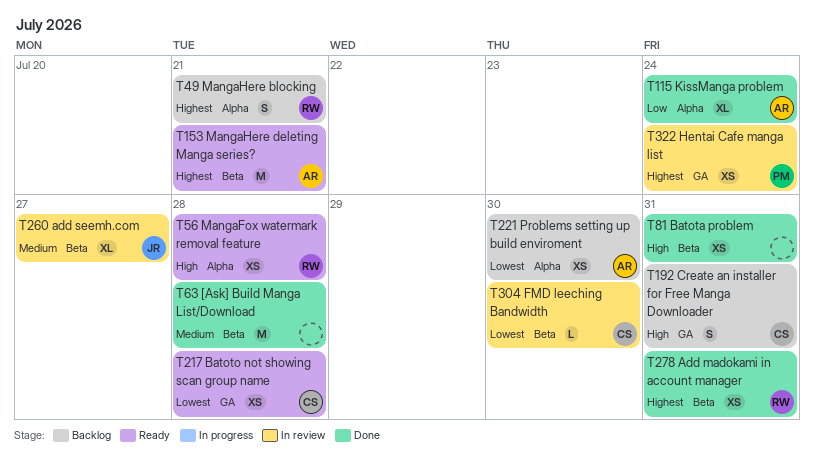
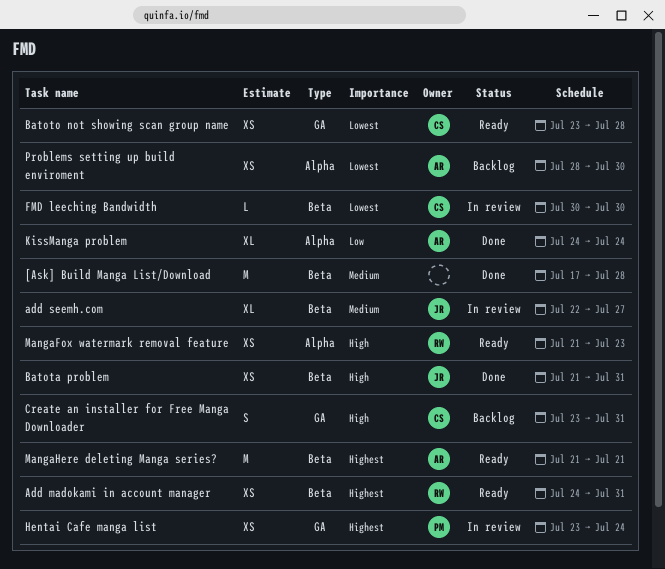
Add madokami in account manager, status: Done -> Ready
Batota problem, owner: none -> JR
MangaFox watermark removal feature, due: Jul 28 -> Jul 23
MangaHere blocking: present -> none

